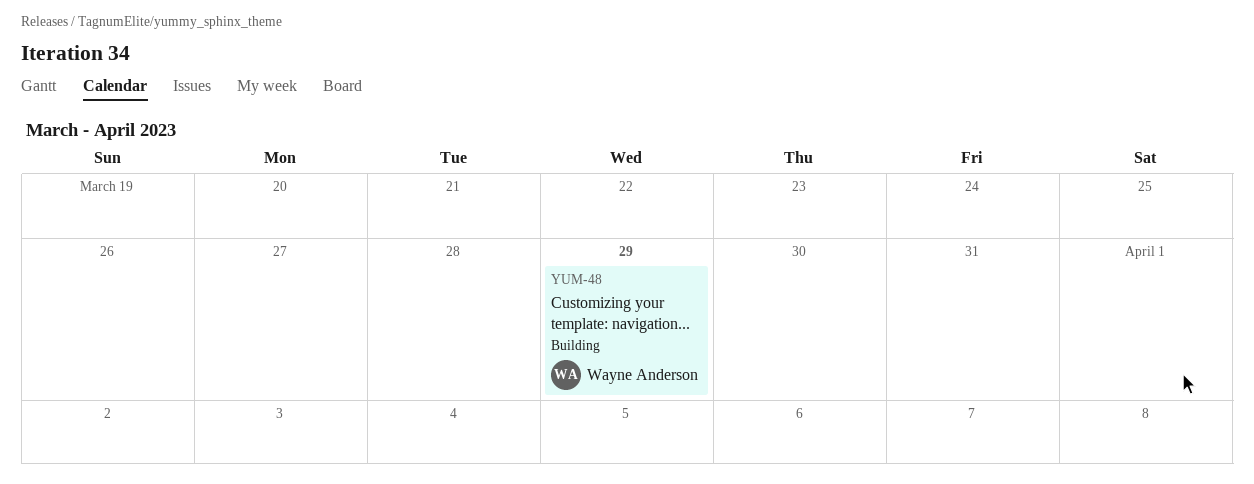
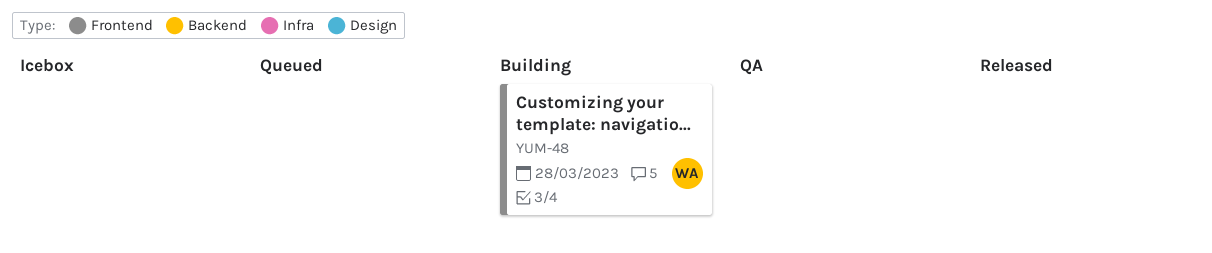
YUM-48, due: Mar 29 -> Mar 28

